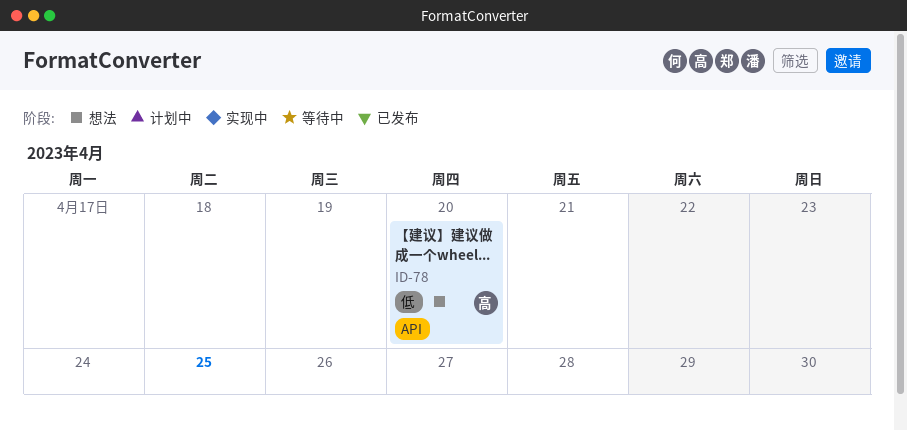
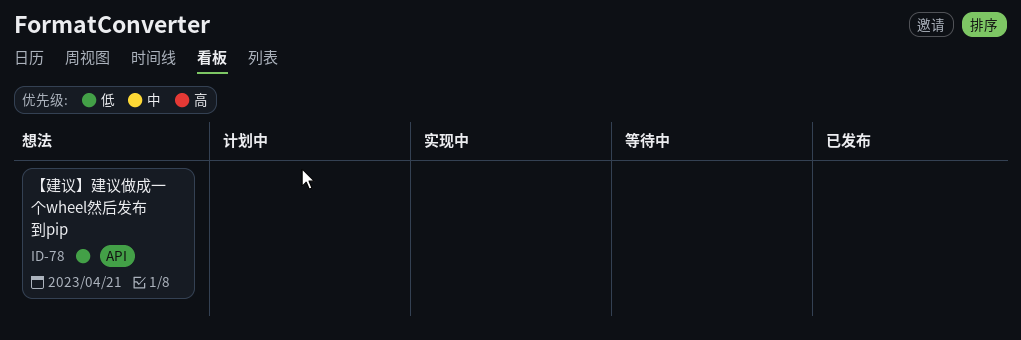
ID-78, due: Apr 20 -> Apr 21

